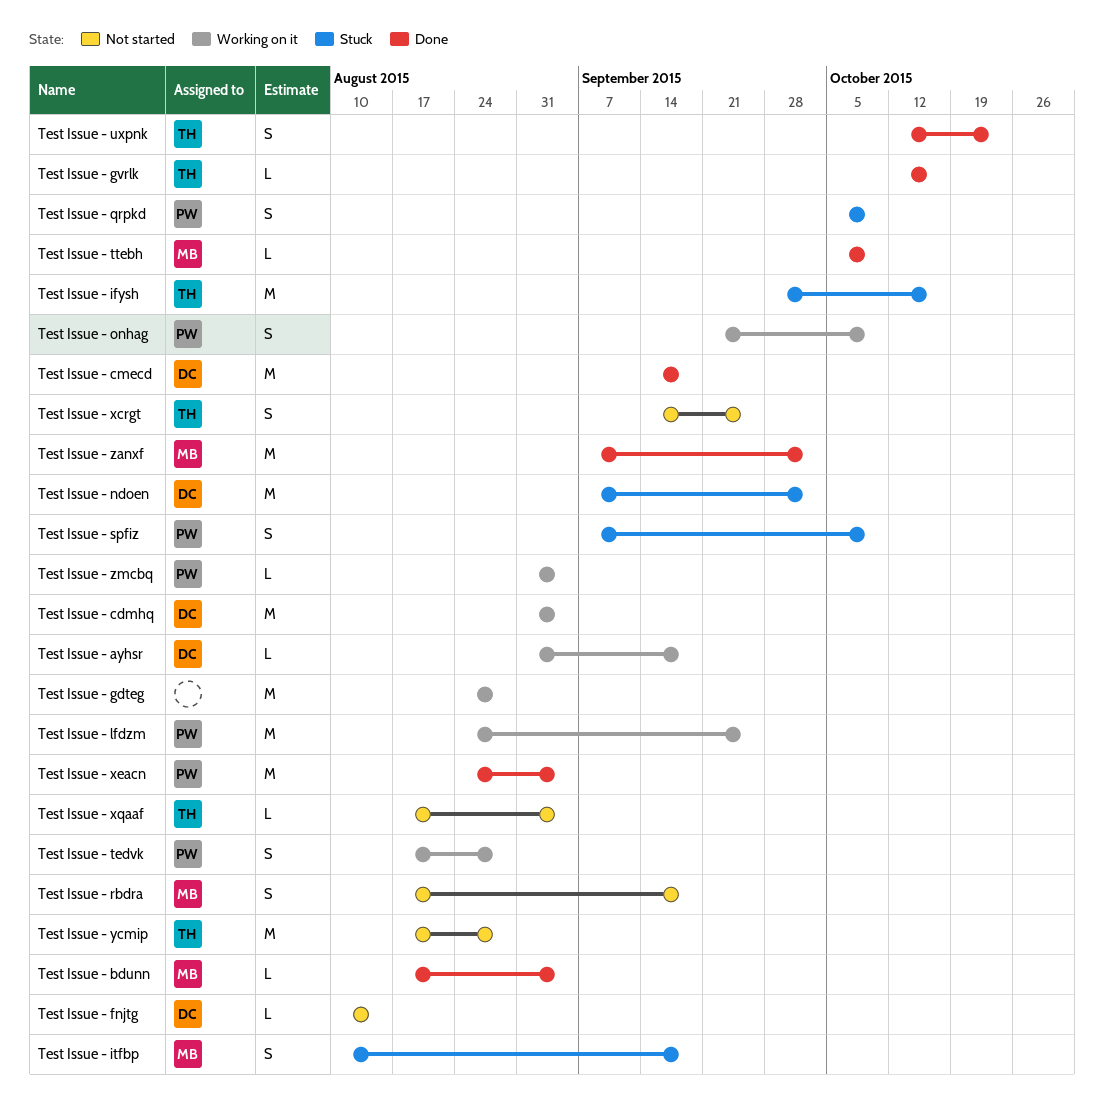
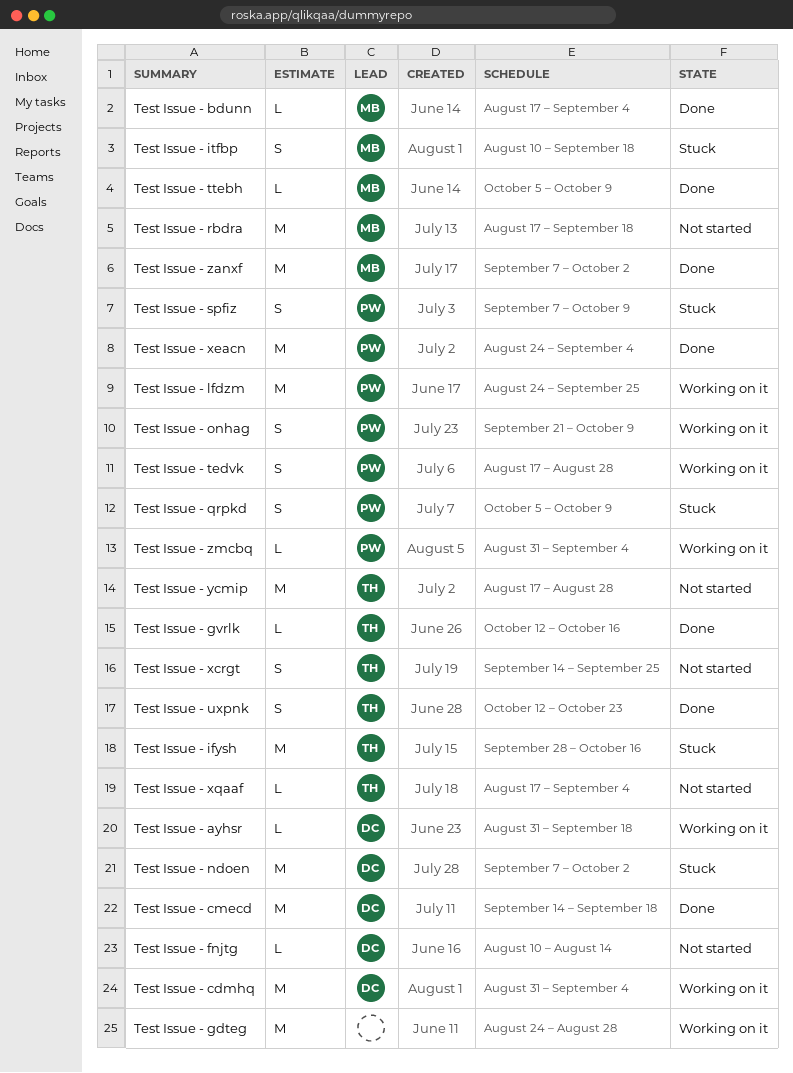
Test Issue - rbdra, estimate: S -> M

